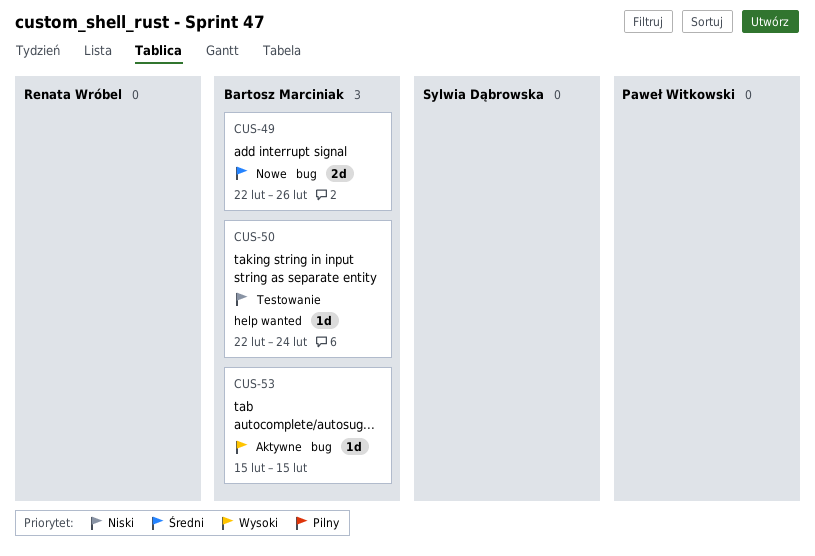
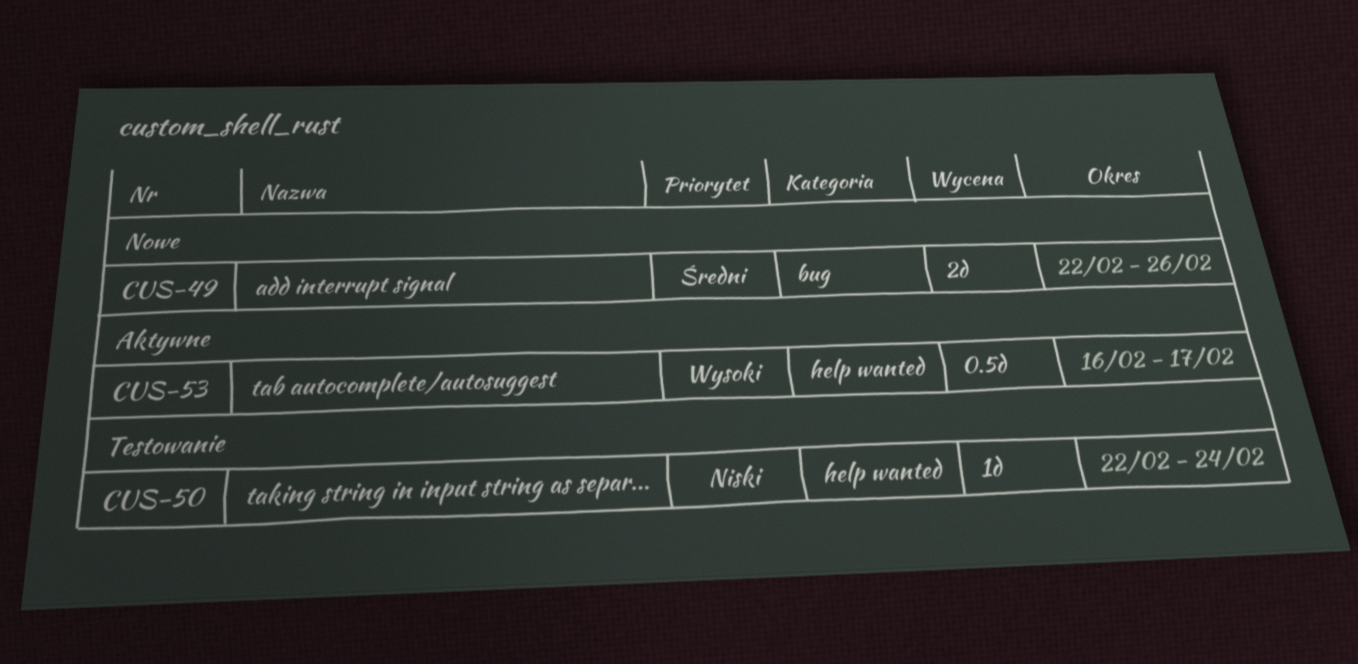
CUS-53, label: bug -> help wanted
CUS-53, estimate: 1d -> 0.5d
CUS-53, start: Feb 15 -> Feb 16
CUS-53, due: Feb 15 -> Feb 17

